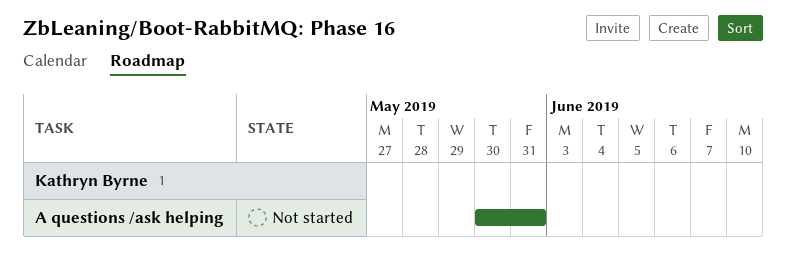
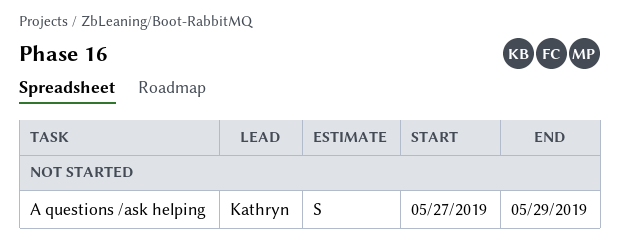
A questions /ask helping, start: May 30 -> May 27
A questions /ask helping, due: May 31 -> May 29

